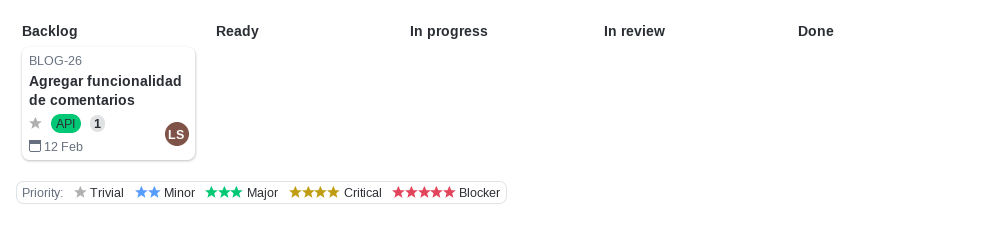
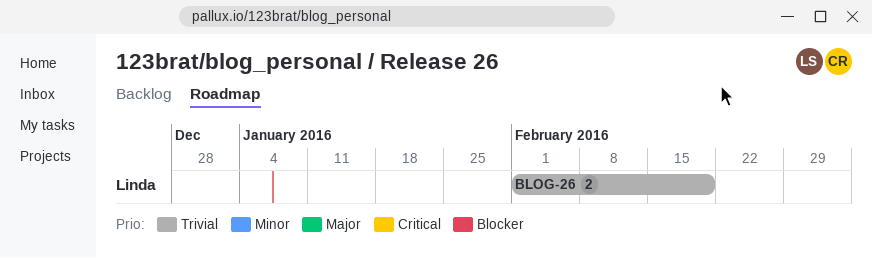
BLOG-26, estimate: 1 -> 2
BLOG-26, due: Feb 12 -> Feb 19

